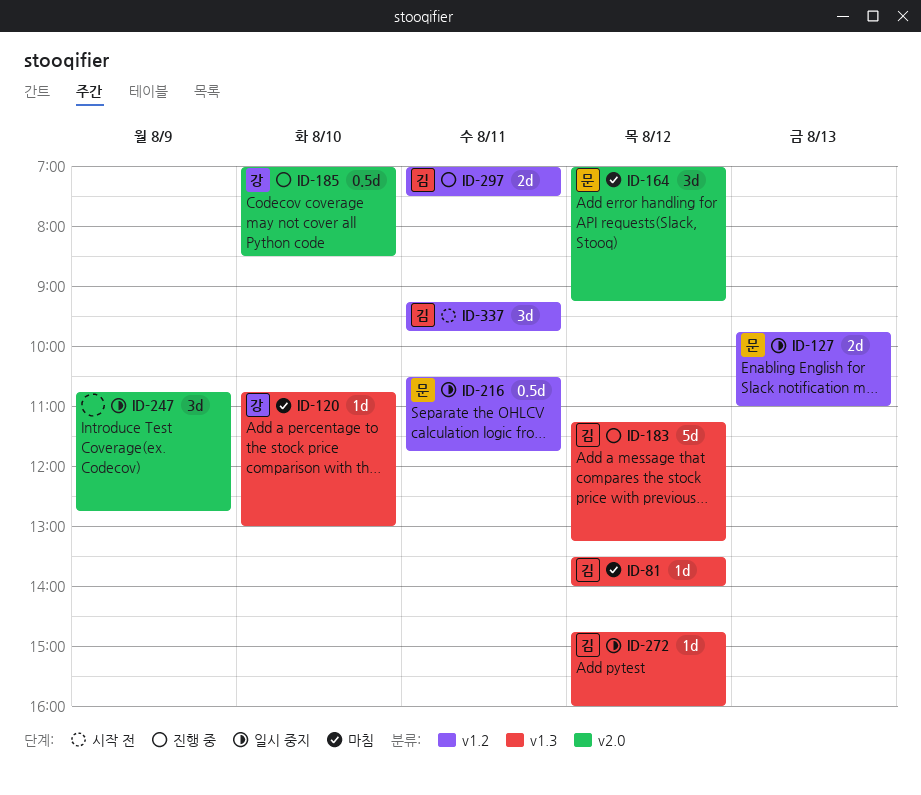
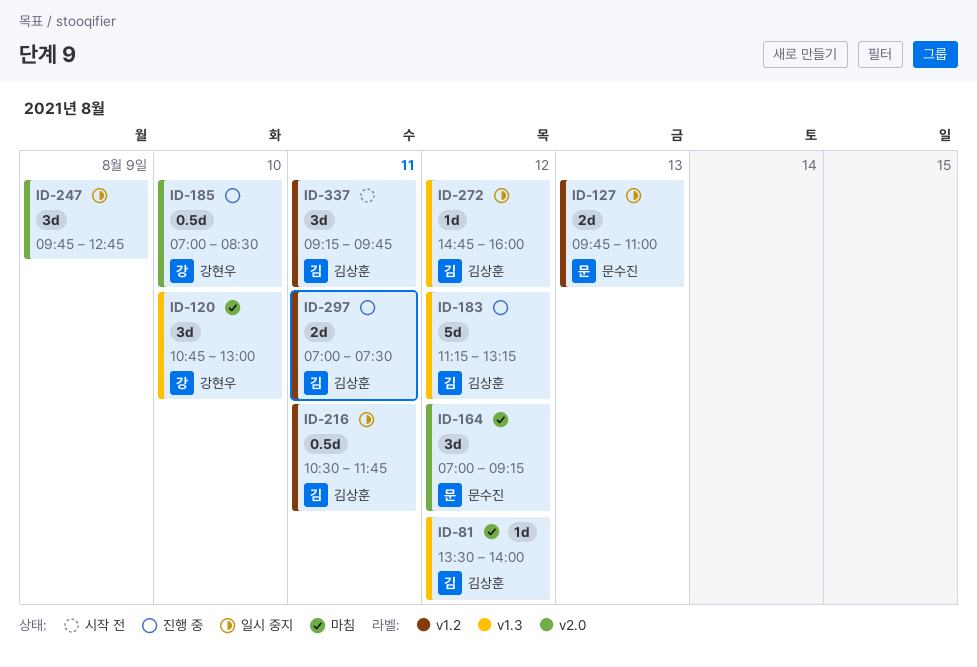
ID-120, estimate: 1d -> 3d
ID-216, owner: 문수진 -> 김상훈
ID-247, begins: 10:45 -> 09:45

